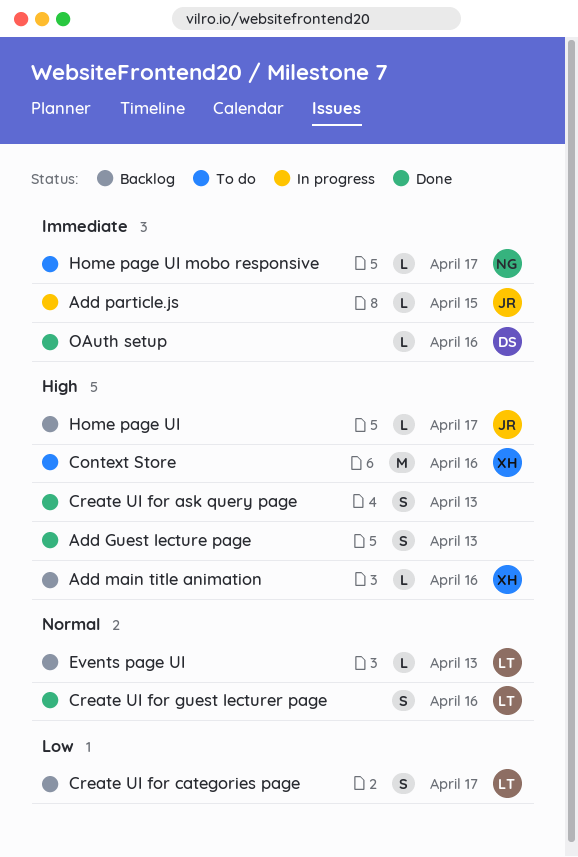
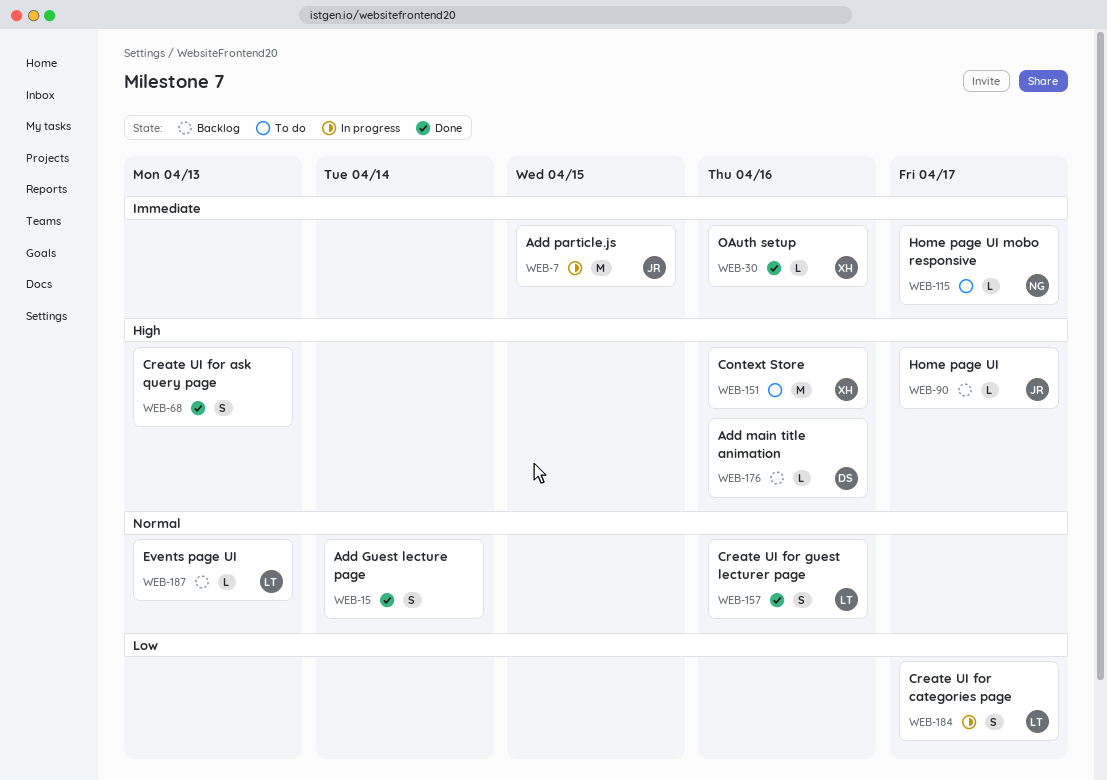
Add Guest lecture page, priority: High -> Normal
Add Guest lecture page, due: Apr 13 -> Apr 14
Add main title animation, owner: XH -> DS
Add particle.js, estimate: L -> M
Create UI for categories page, status: Backlog -> In progress
OAuth setup, owner: DS -> XH

